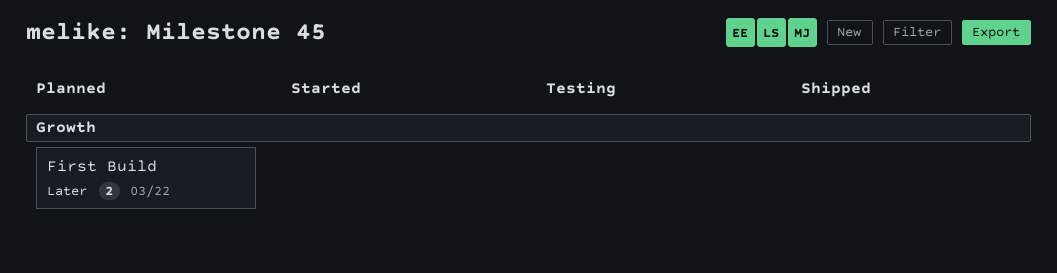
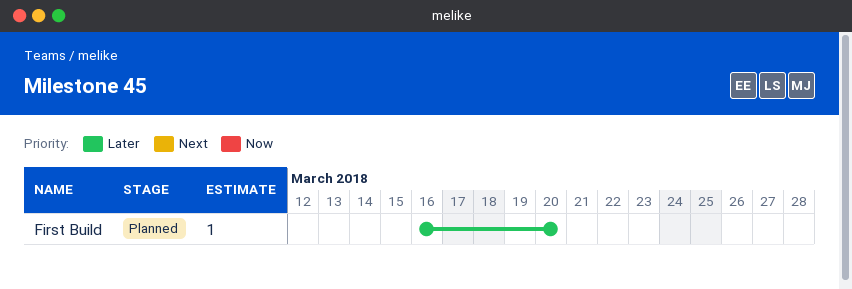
First Build, estimate: 2 -> 1
First Build, due: Mar 22 -> Mar 20

